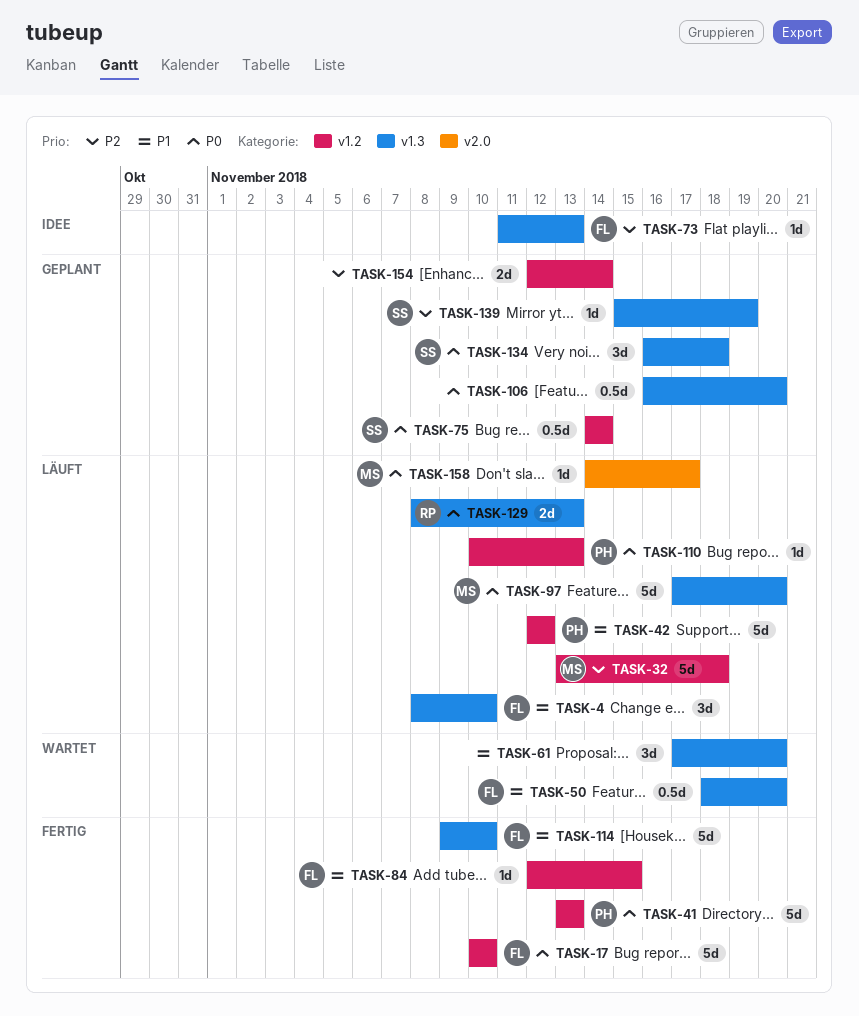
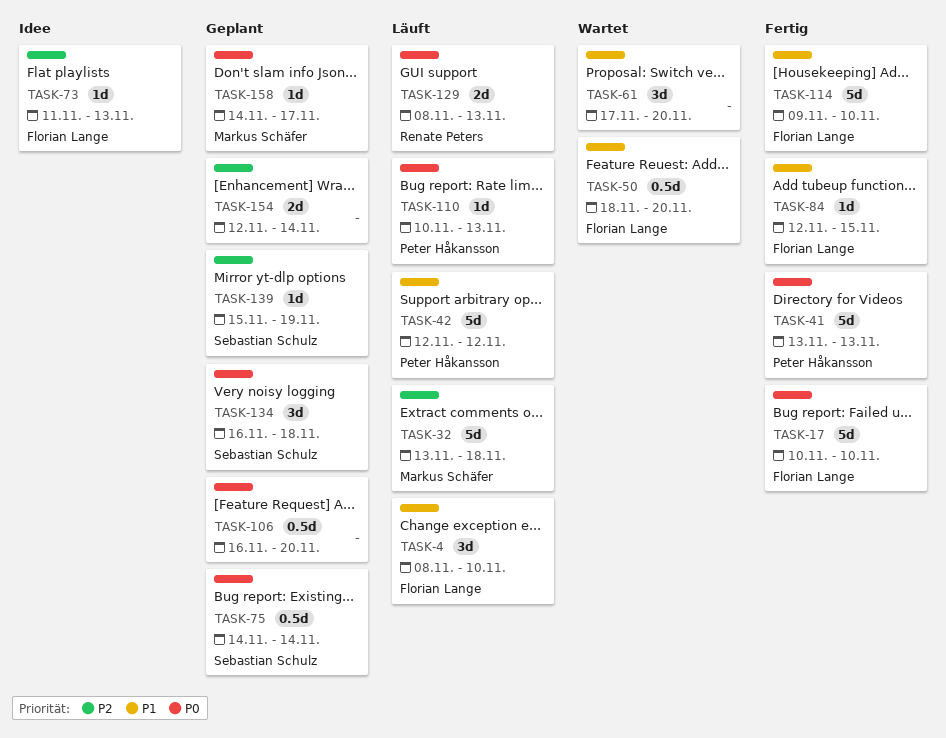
TASK-97: present -> none
TASK-158, status: Läuft -> Geplant

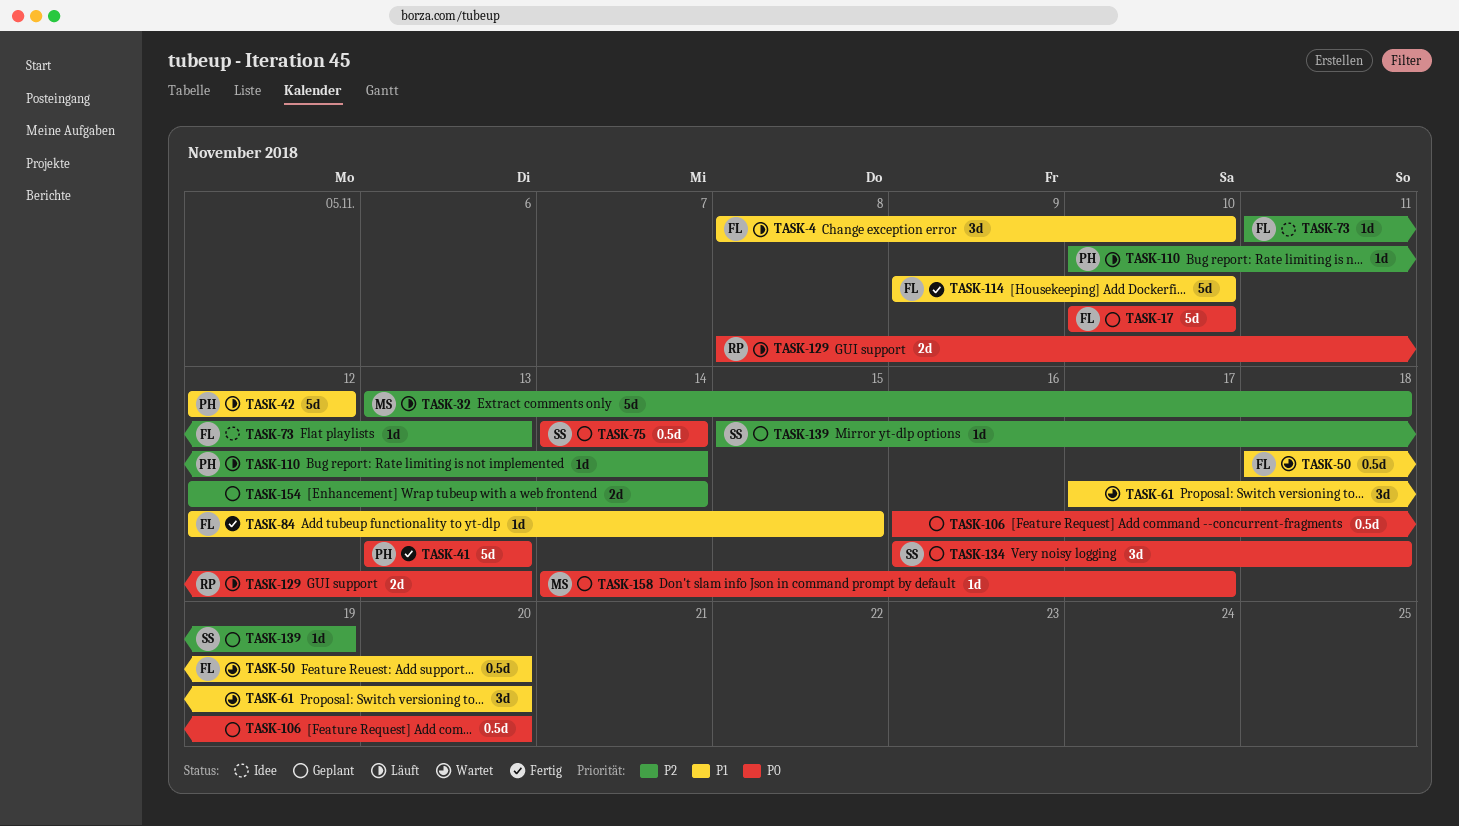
TASK-17, status: Fertig -> Geplant
TASK-110, priority: P0 -> P2
TASK-110, due: Nov 13 -> Nov 14

